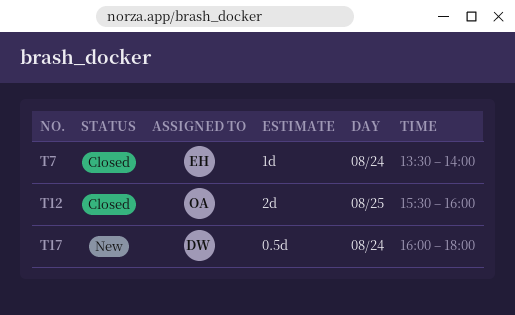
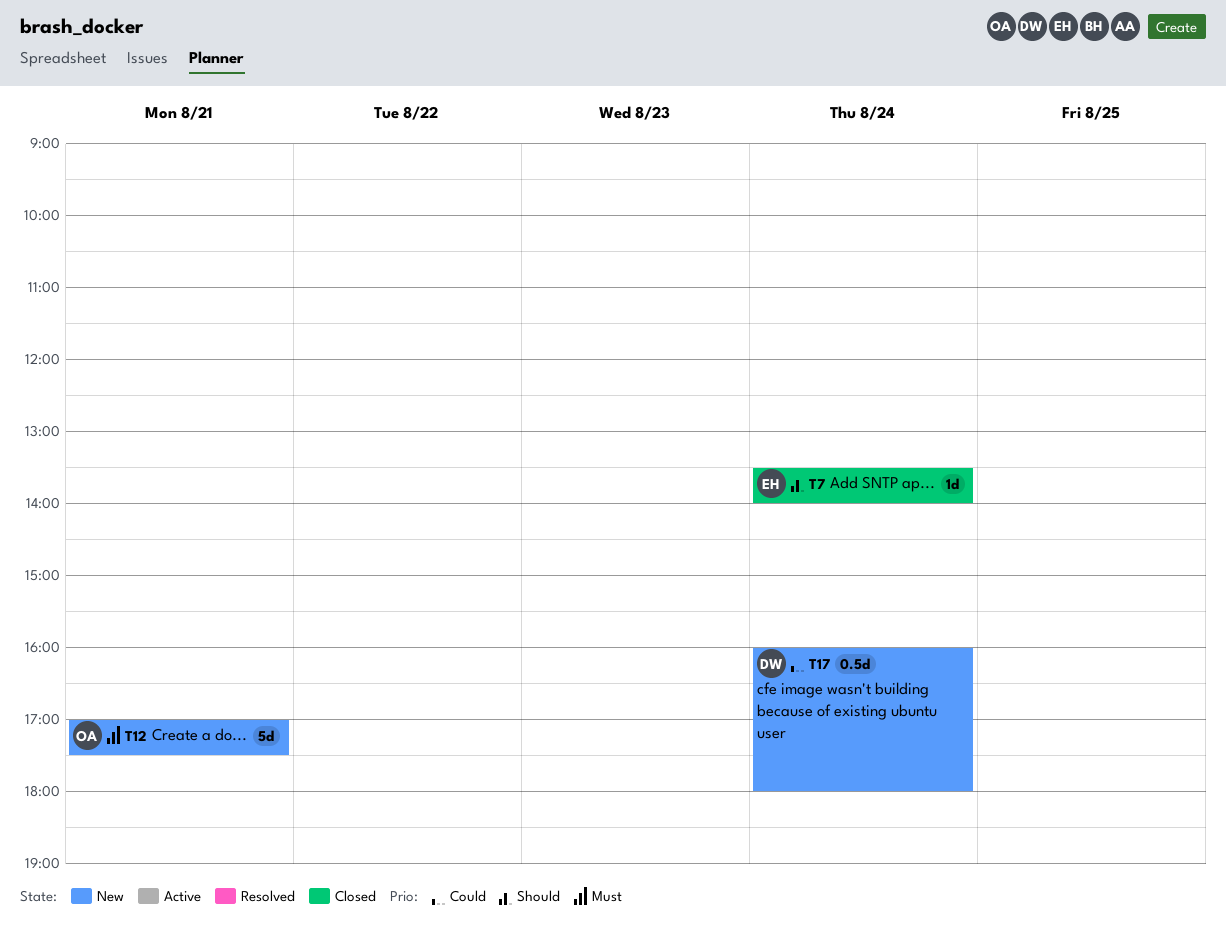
T12, status: Closed -> New
T12, estimate: 2d -> 5d
T12, day: Aug 25 -> Aug 21
T12, begins: 15:30 -> 17:00
T12, ends: 16:00 -> 17:30

